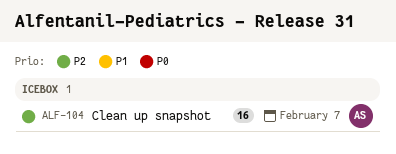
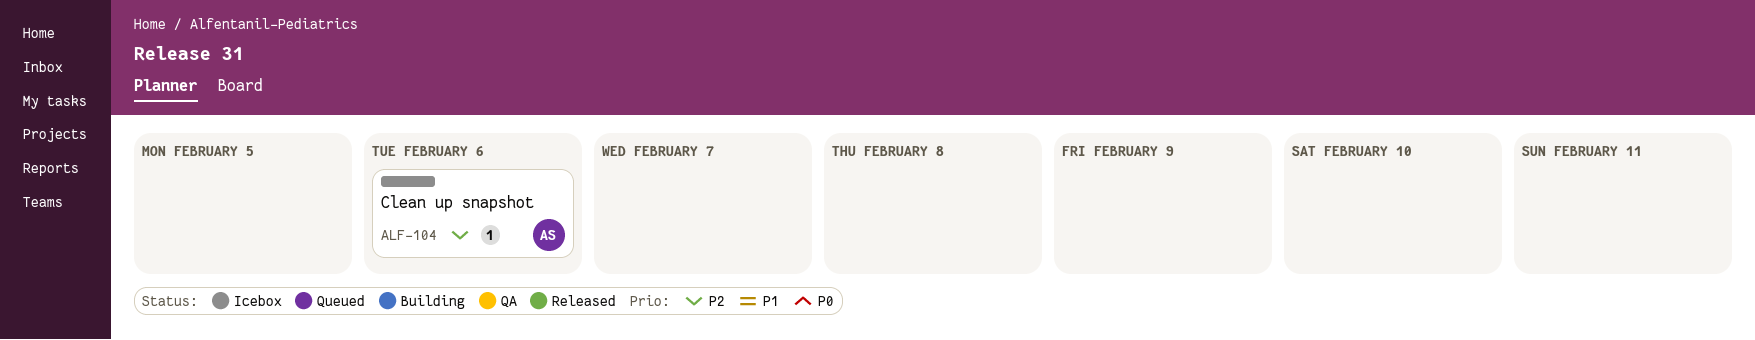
ALF-104, estimate: 16 -> 1
ALF-104, due: Feb 7 -> Feb 6

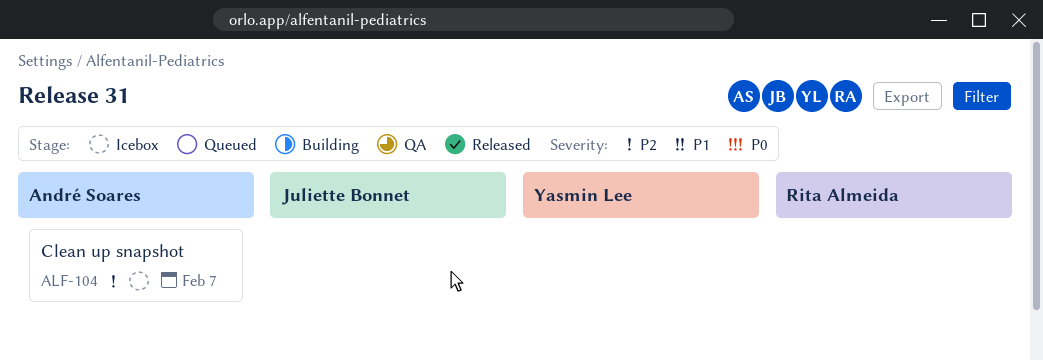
ALF-104, due: Feb 6 -> Feb 7

